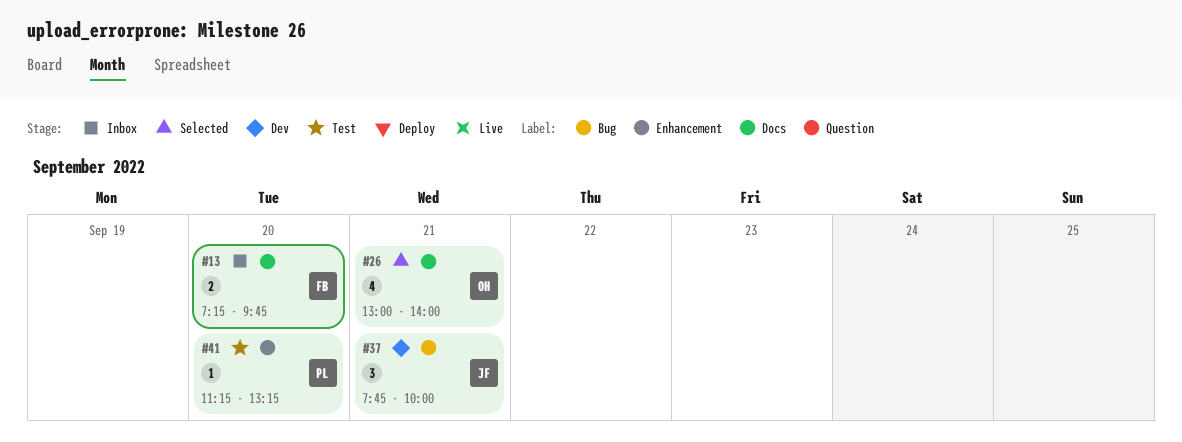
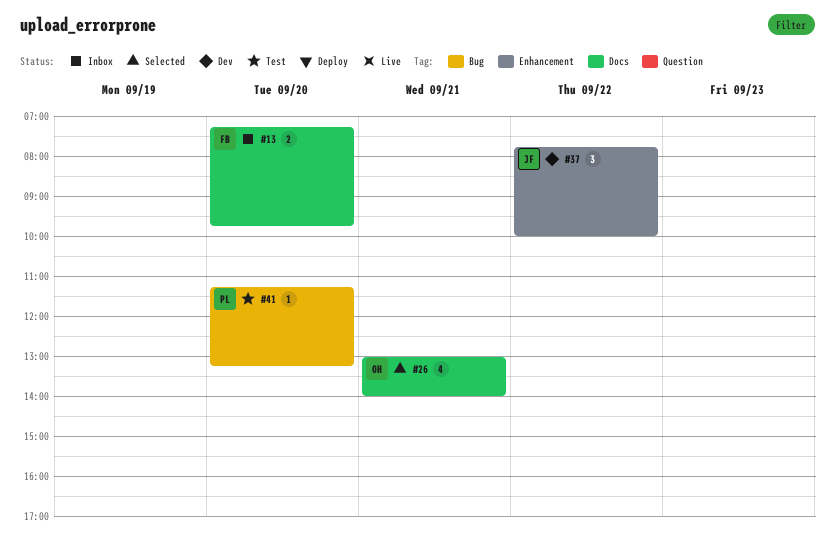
#37, label: Bug -> Enhancement
#37, day: Sep 21 -> Sep 22
#41, label: Enhancement -> Bug

